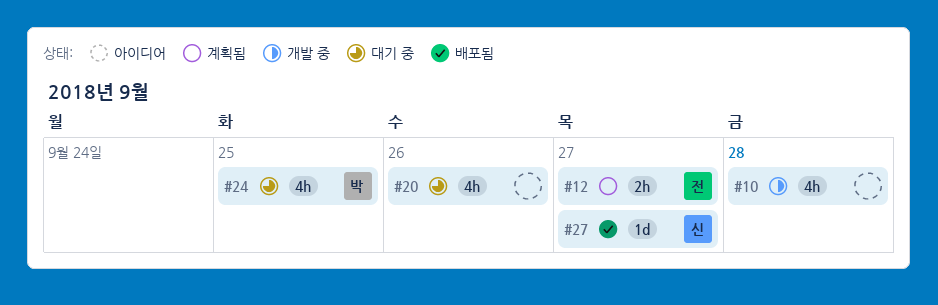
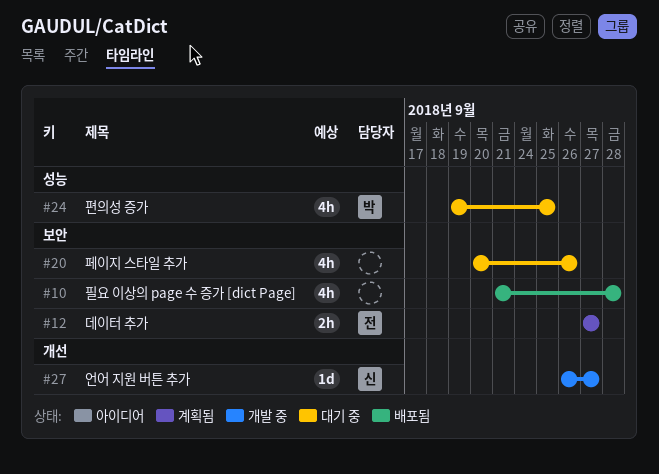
#10, status: 개발 중 -> 배포됨
#27, status: 배포됨 -> 개발 중

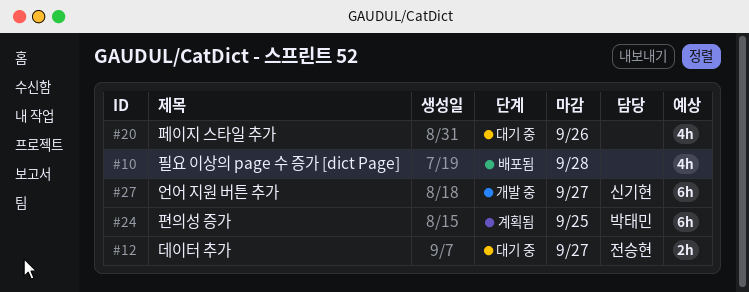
#12, status: 계획됨 -> 대기 중
#24, status: 대기 중 -> 계획됨
#24, estimate: 4h -> 6h
#27, estimate: 1d -> 6h

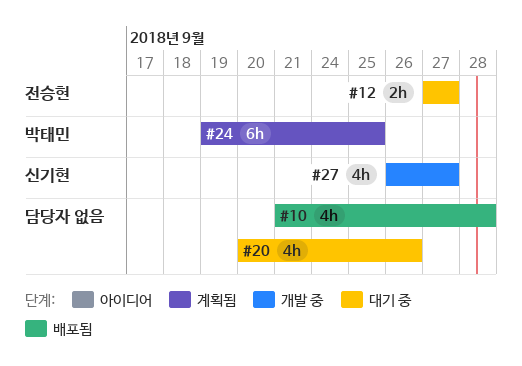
#27, estimate: 6h -> 4h

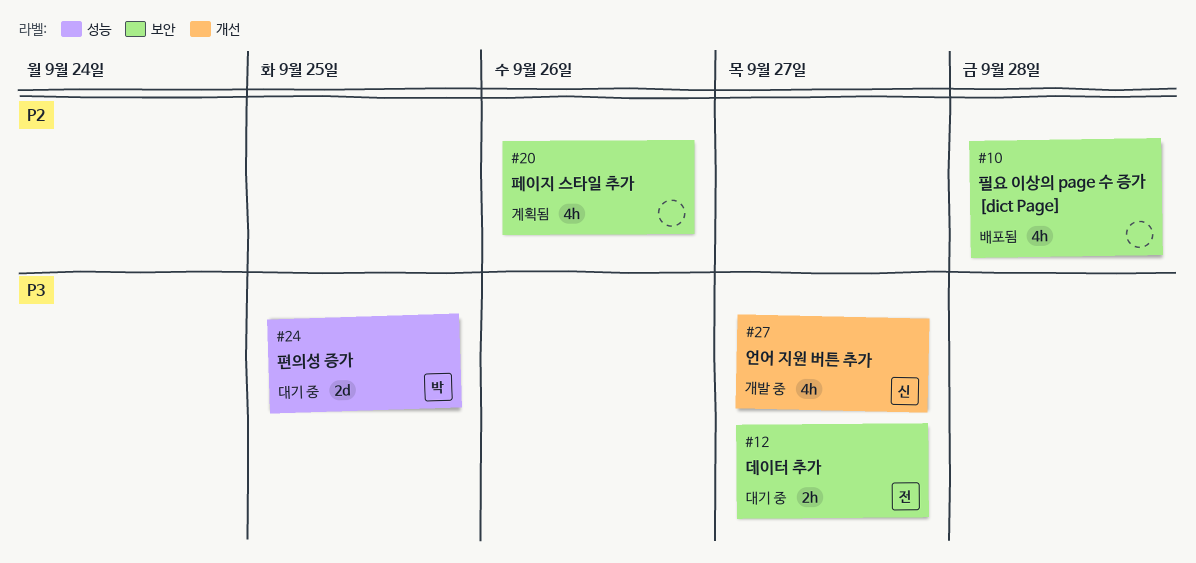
#20, status: 대기 중 -> 계획됨
#24, status: 계획됨 -> 대기 중
#24, estimate: 6h -> 2d

